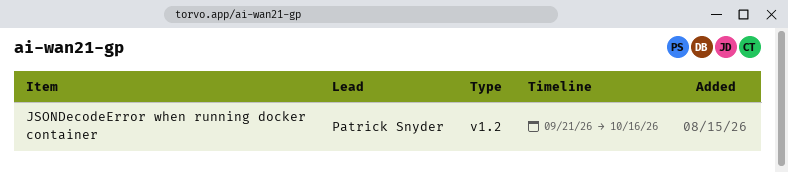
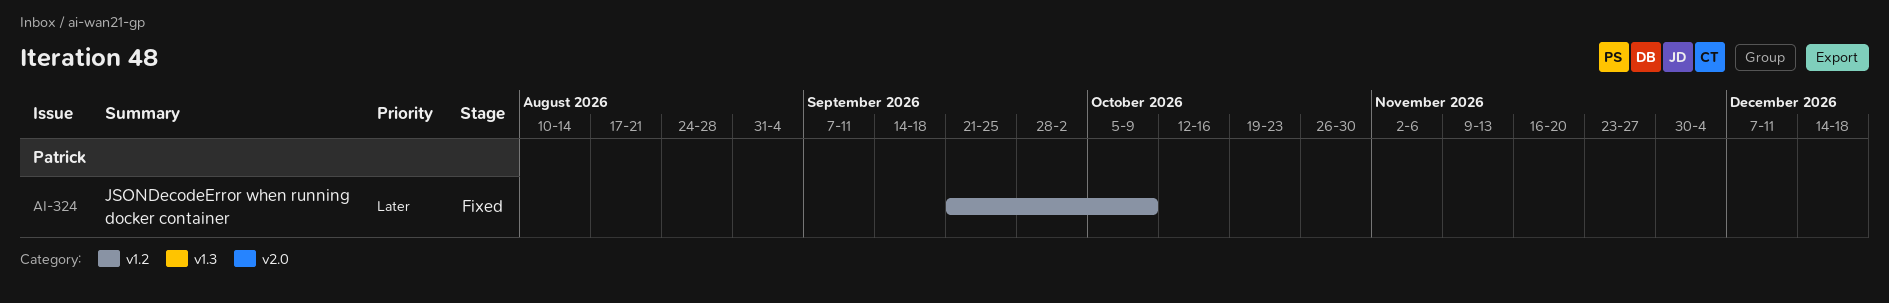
JSONDecodeError when running docker container, due: Oct 16 -> Oct 9

